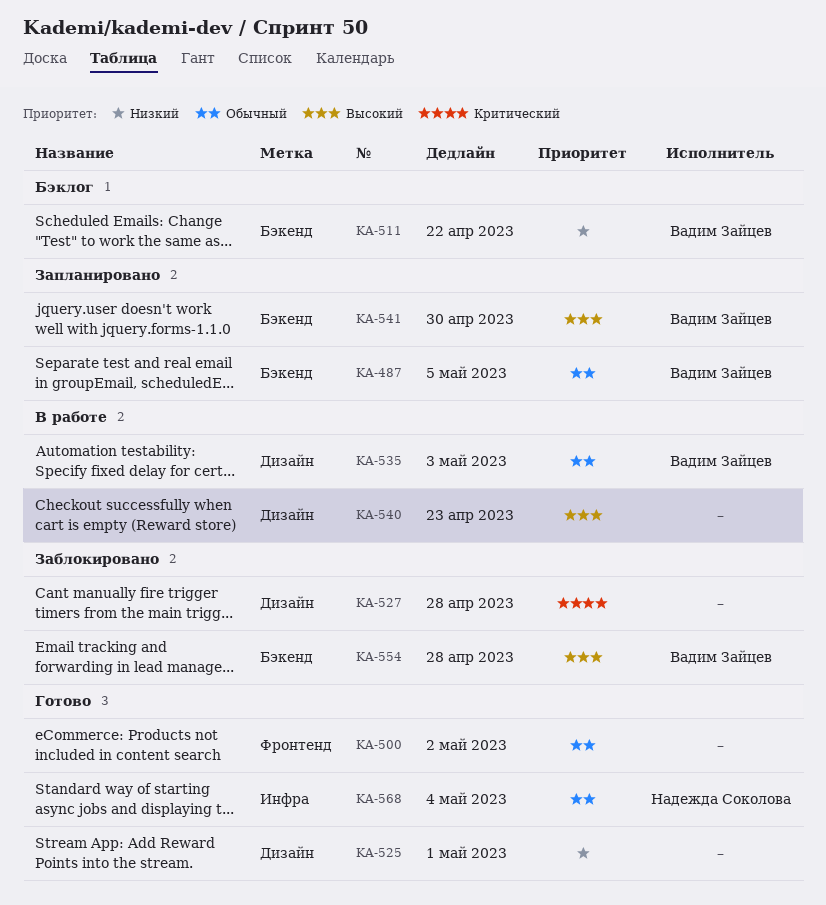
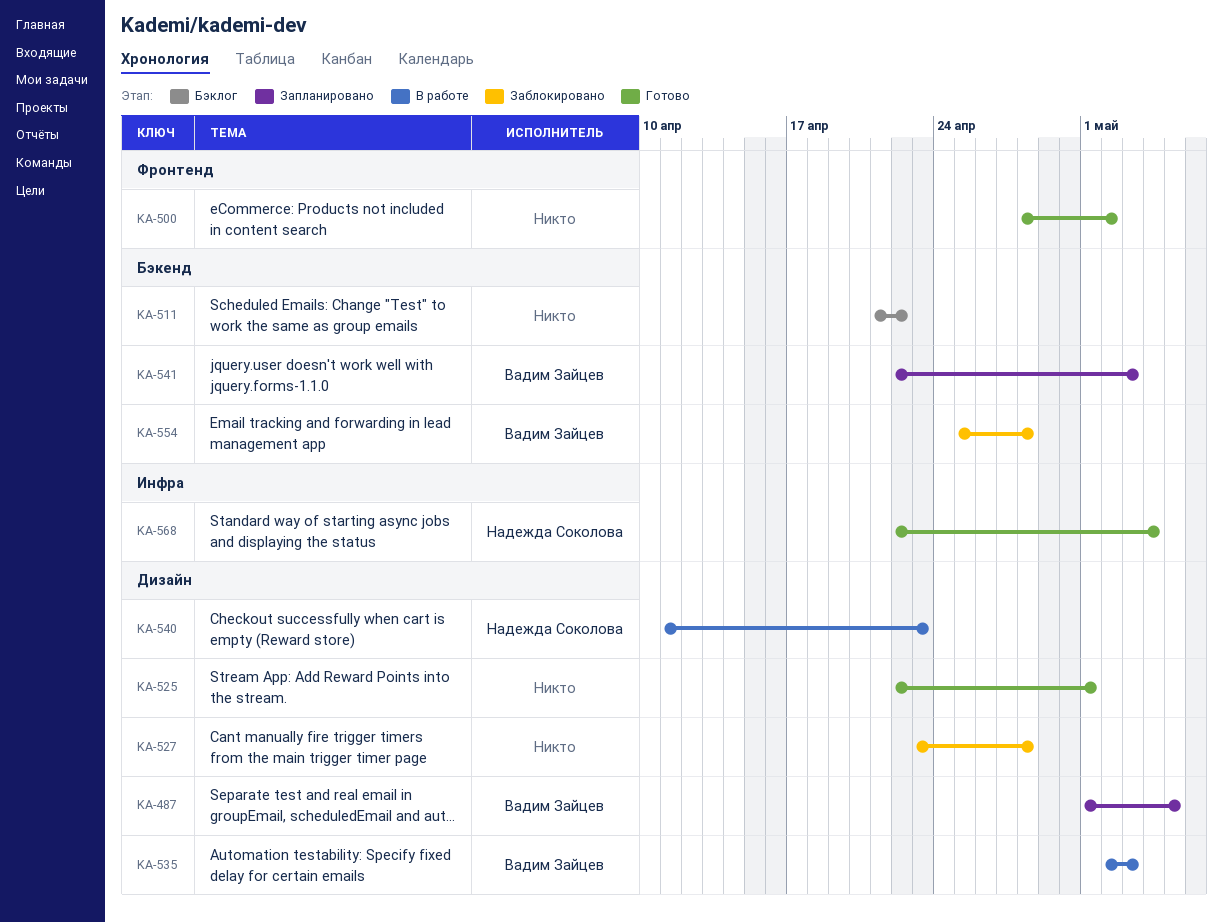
KA-487, label: Бэкенд -> Дизайн
KA-511, owner: Вадим Зайцев -> none
KA-540, owner: none -> Надежда Соколова
KA-541, due: Apr 30 -> May 3

